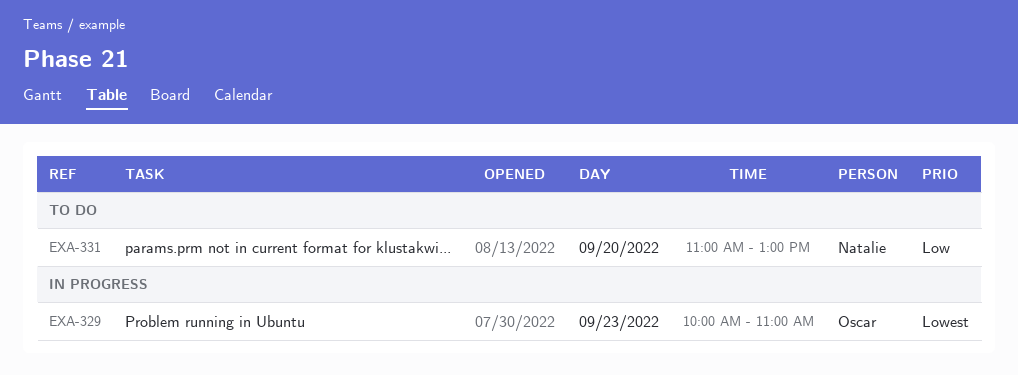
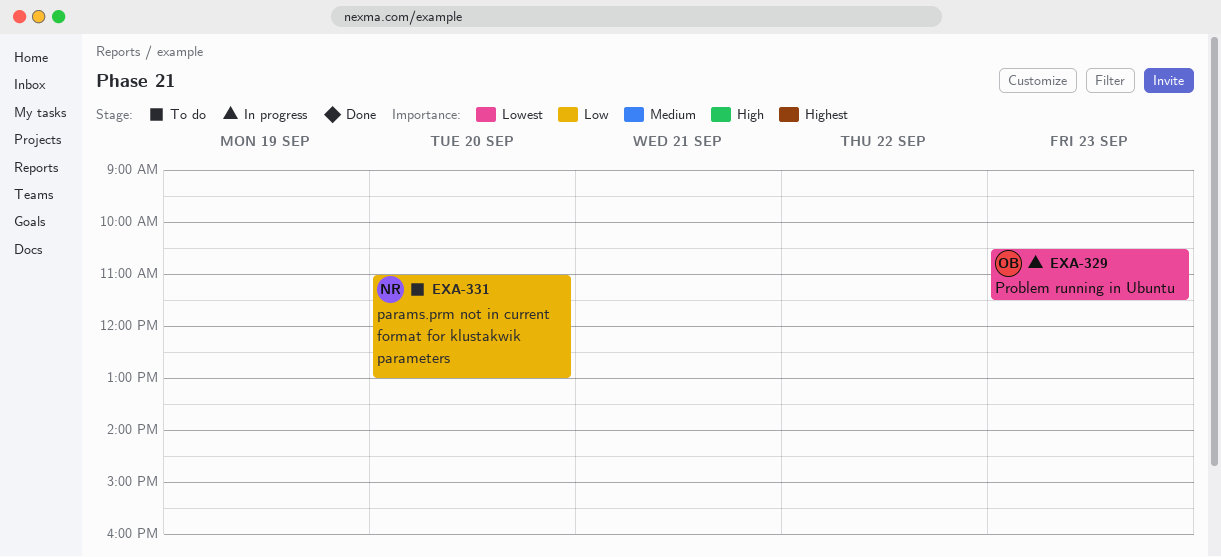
EXA-329, begins: 10:00 -> 10:30
EXA-329, ends: 11:00 -> 11:30

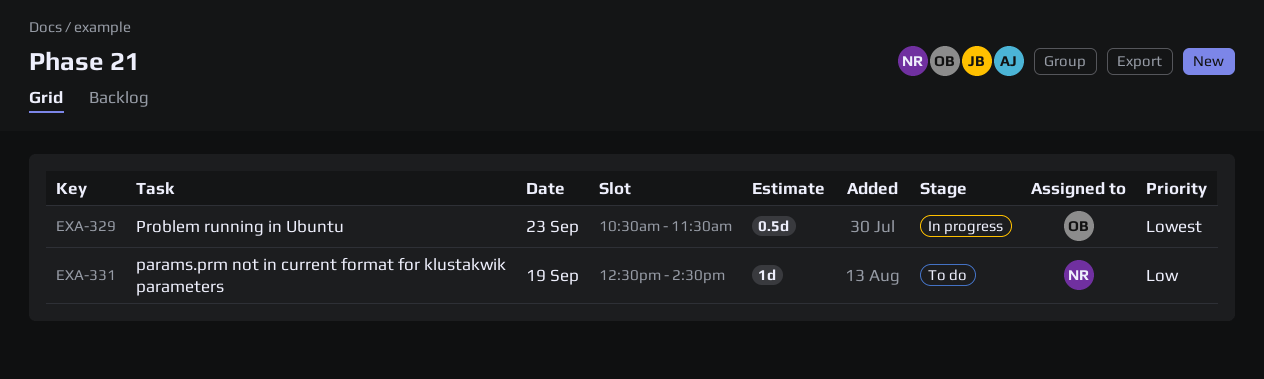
EXA-331, day: Sep 20 -> Sep 19
EXA-331, begins: 11:00 -> 12:30
EXA-331, ends: 13:00 -> 14:30

